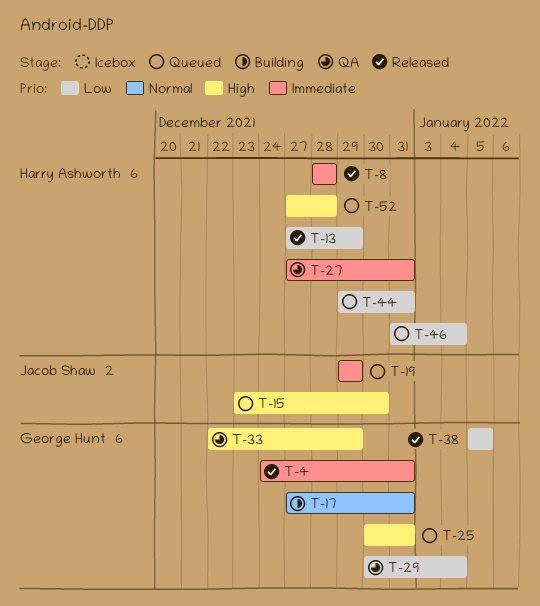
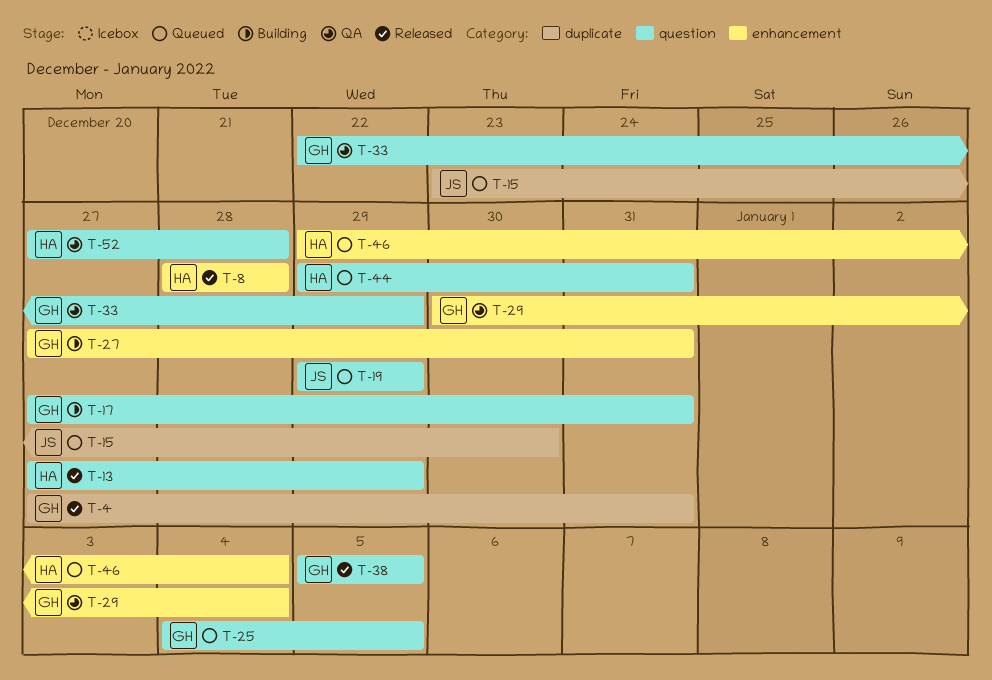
T-4, start: Dec 24 -> Dec 27
T-25, start: Dec 30 -> Jan 4
T-25, due: Dec 31 -> Jan 5
T-27, status: QA -> Building
T-27, owner: Harry Ashworth -> George Hunt
T-46, start: Dec 31 -> Dec 29
T-52, status: Queued -> QA

